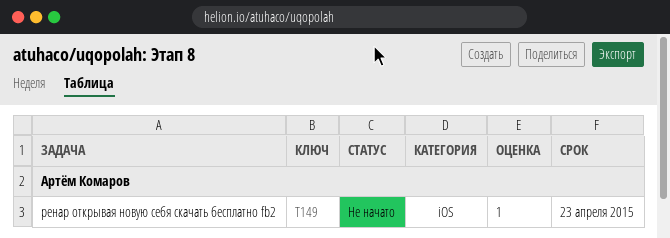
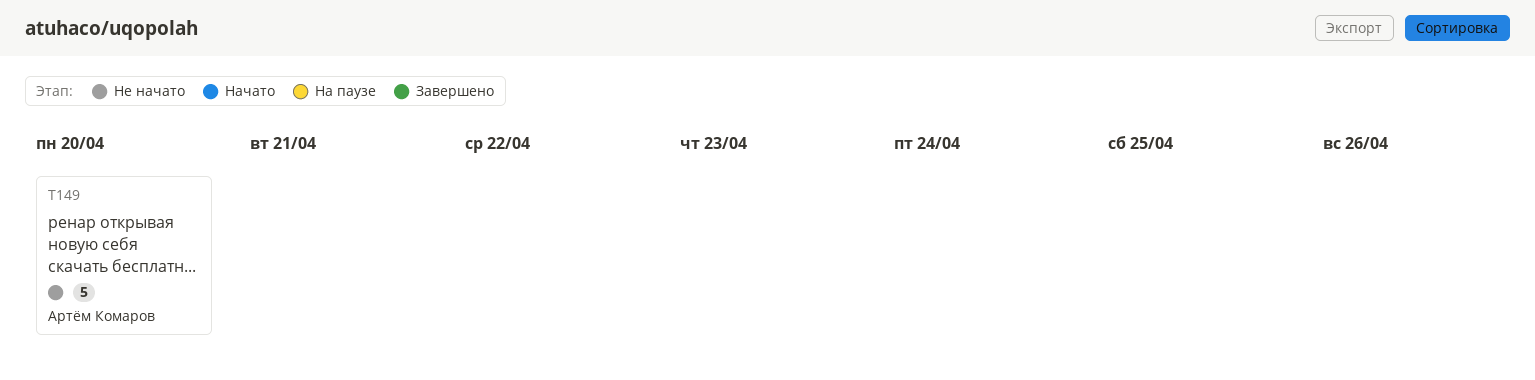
T149, estimate: 1 -> 5
T149, due: Apr 23 -> Apr 20

